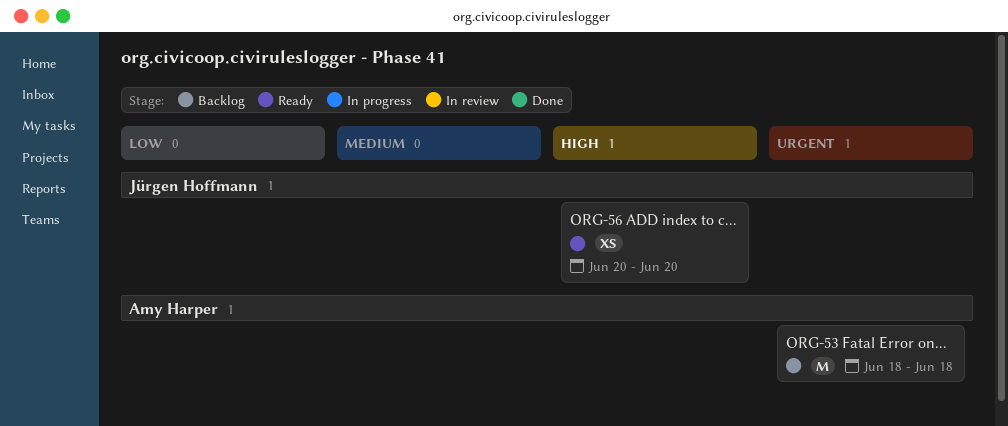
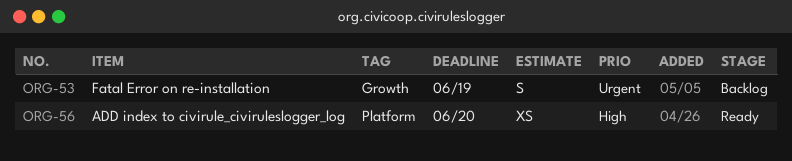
ORG-53, estimate: M -> S
ORG-53, due: Jun 18 -> Jun 19

